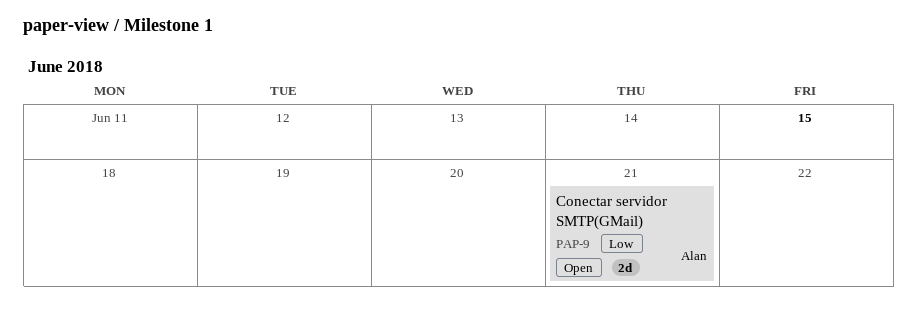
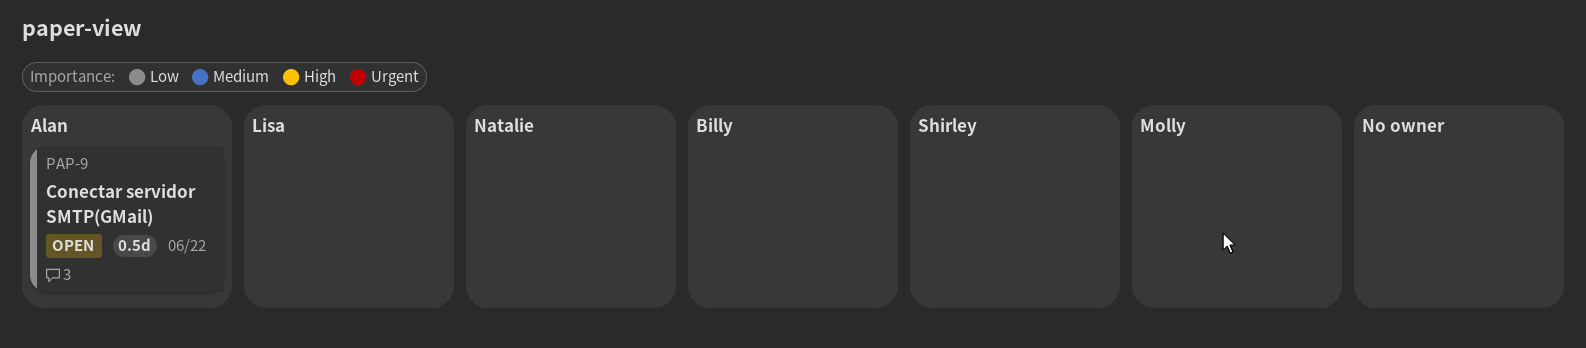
PAP-9, estimate: 2d -> 0.5d
PAP-9, due: Jun 21 -> Jun 22

